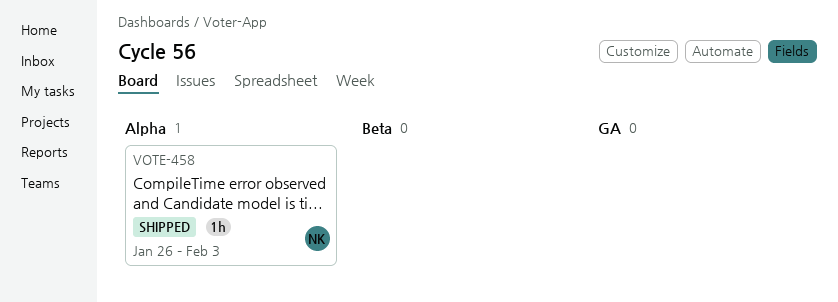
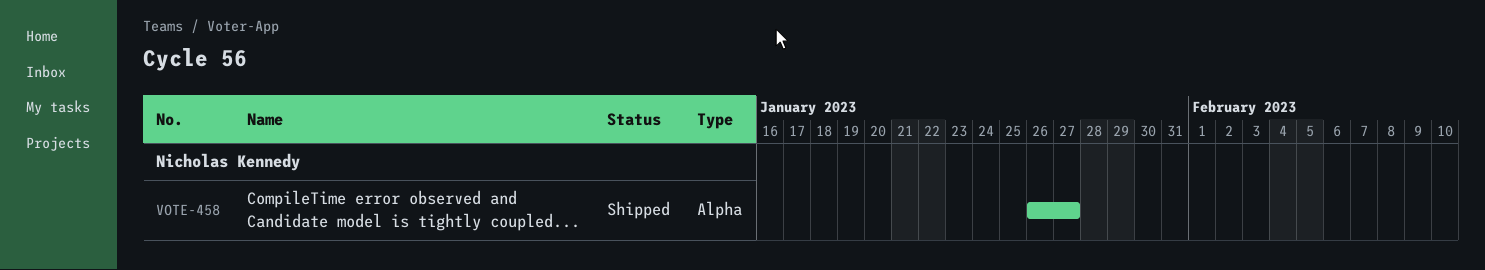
VOTE-458, due: Feb 3 -> Jan 27

